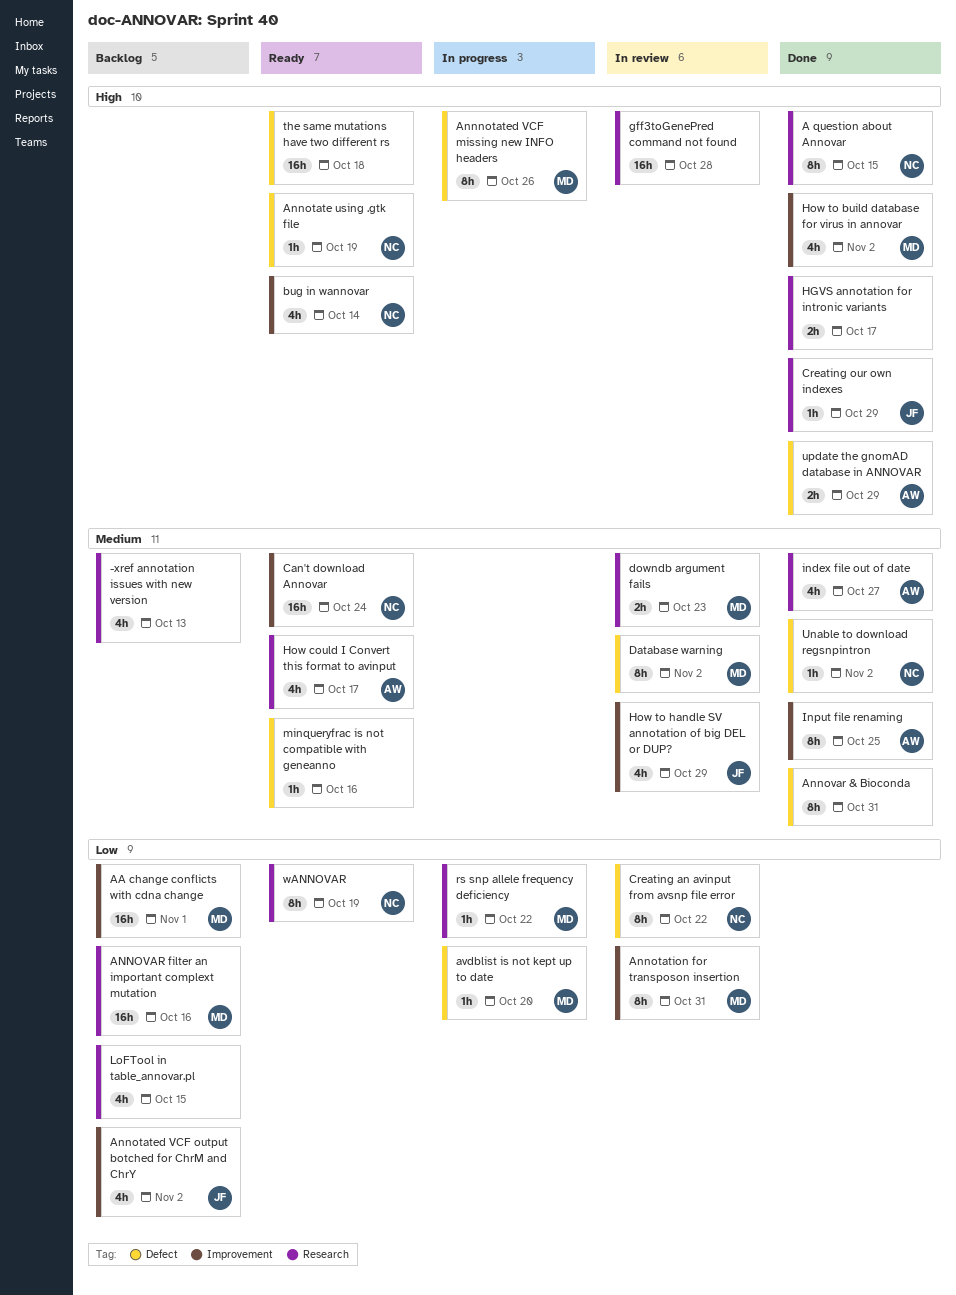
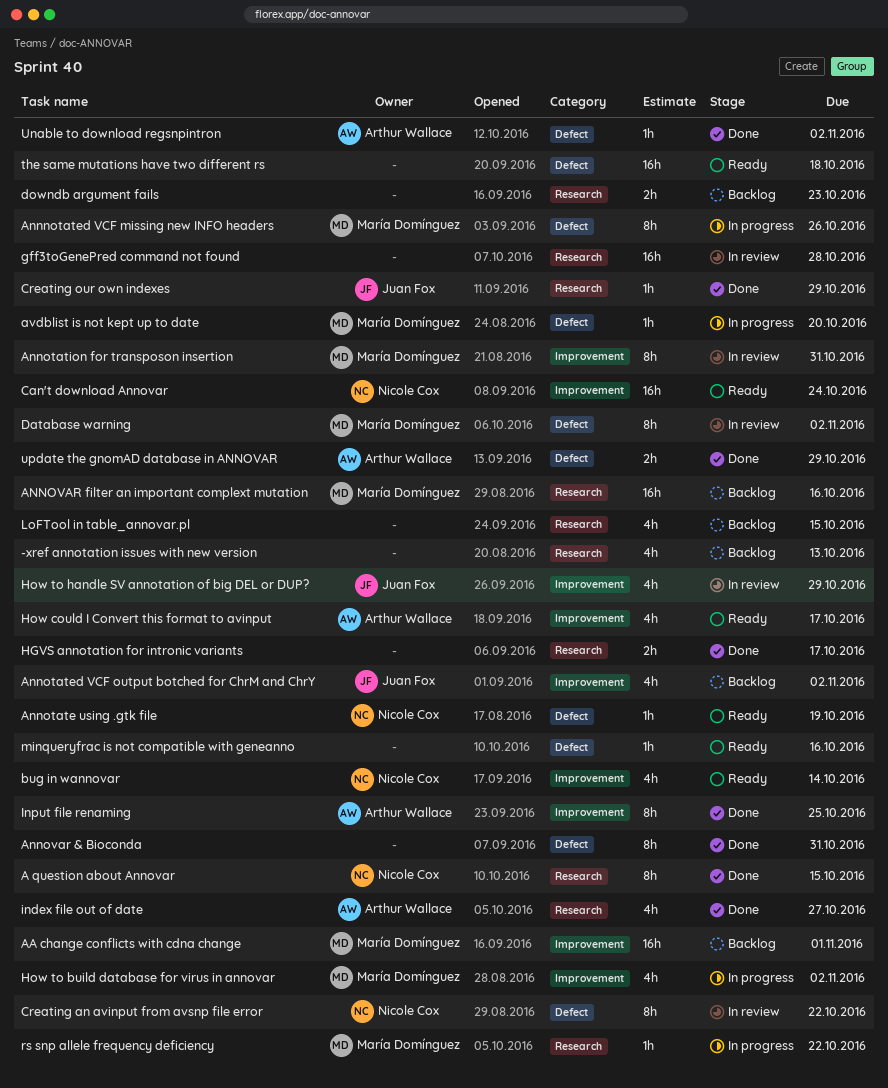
downdb argument fails, status: In review -> Backlog
downdb argument fails, owner: María Domínguez -> none
How could I Convert this format to avinput, label: Research -> Improvement
How to build database for virus in annovar, status: Done -> In progress
Unable to download regsnpintron, owner: Nicole Cox -> Arthur Wallace
wANNOVAR: present -> none

